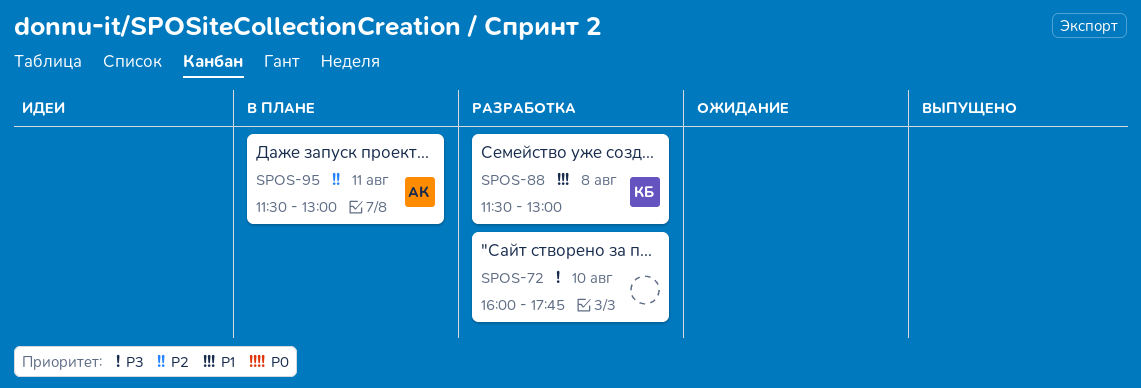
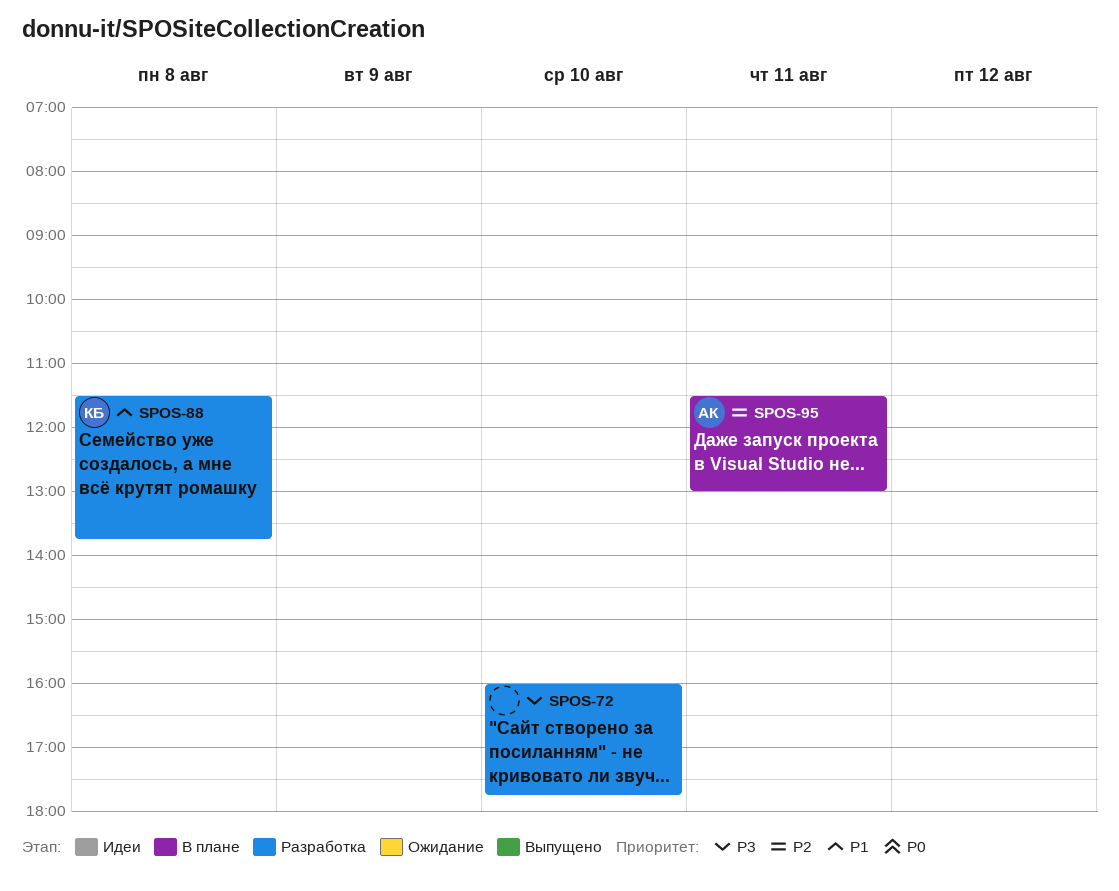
SPOS-88, ends: 13:00 -> 13:45

